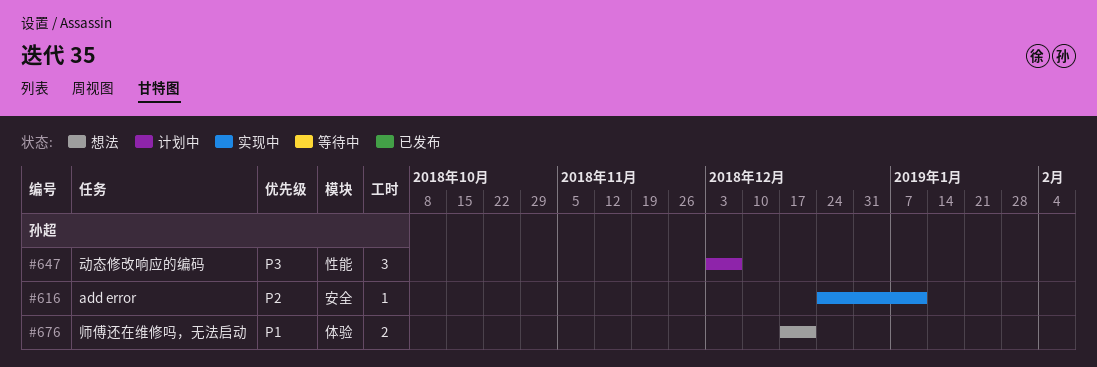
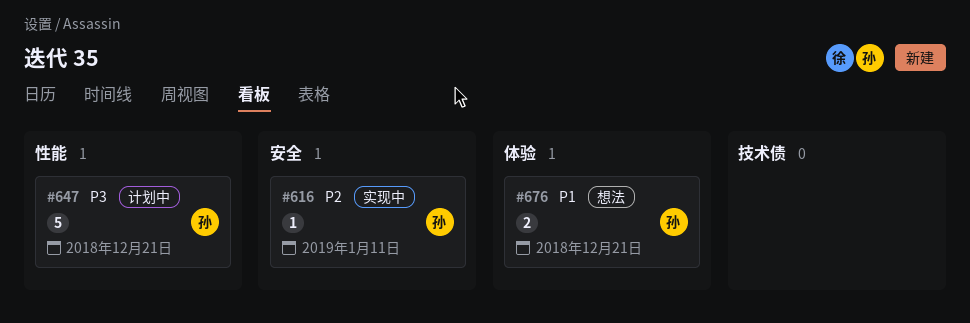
#647, estimate: 3 -> 5
#647, due: Dec 7 -> Dec 21

